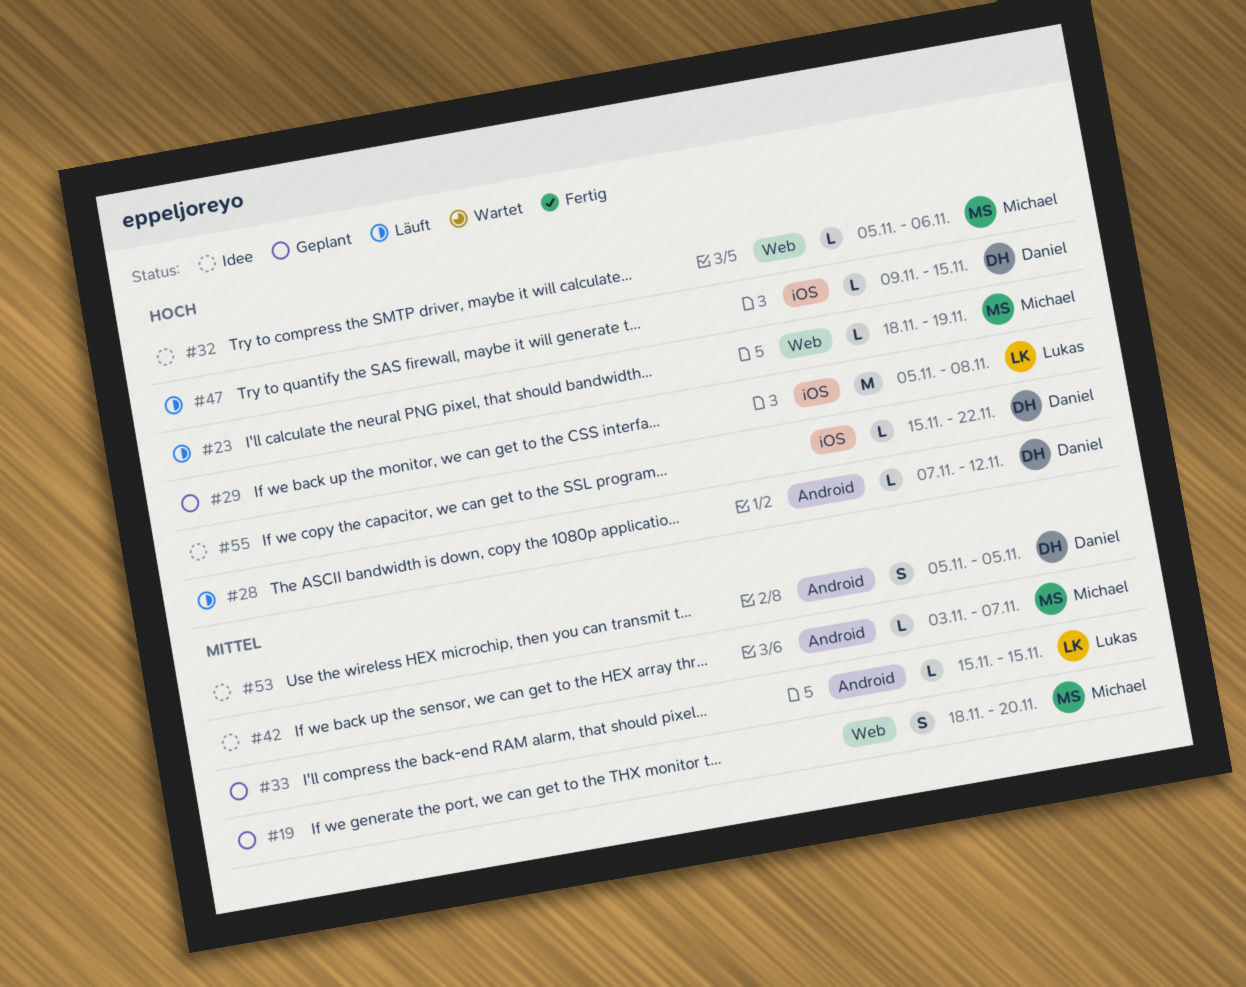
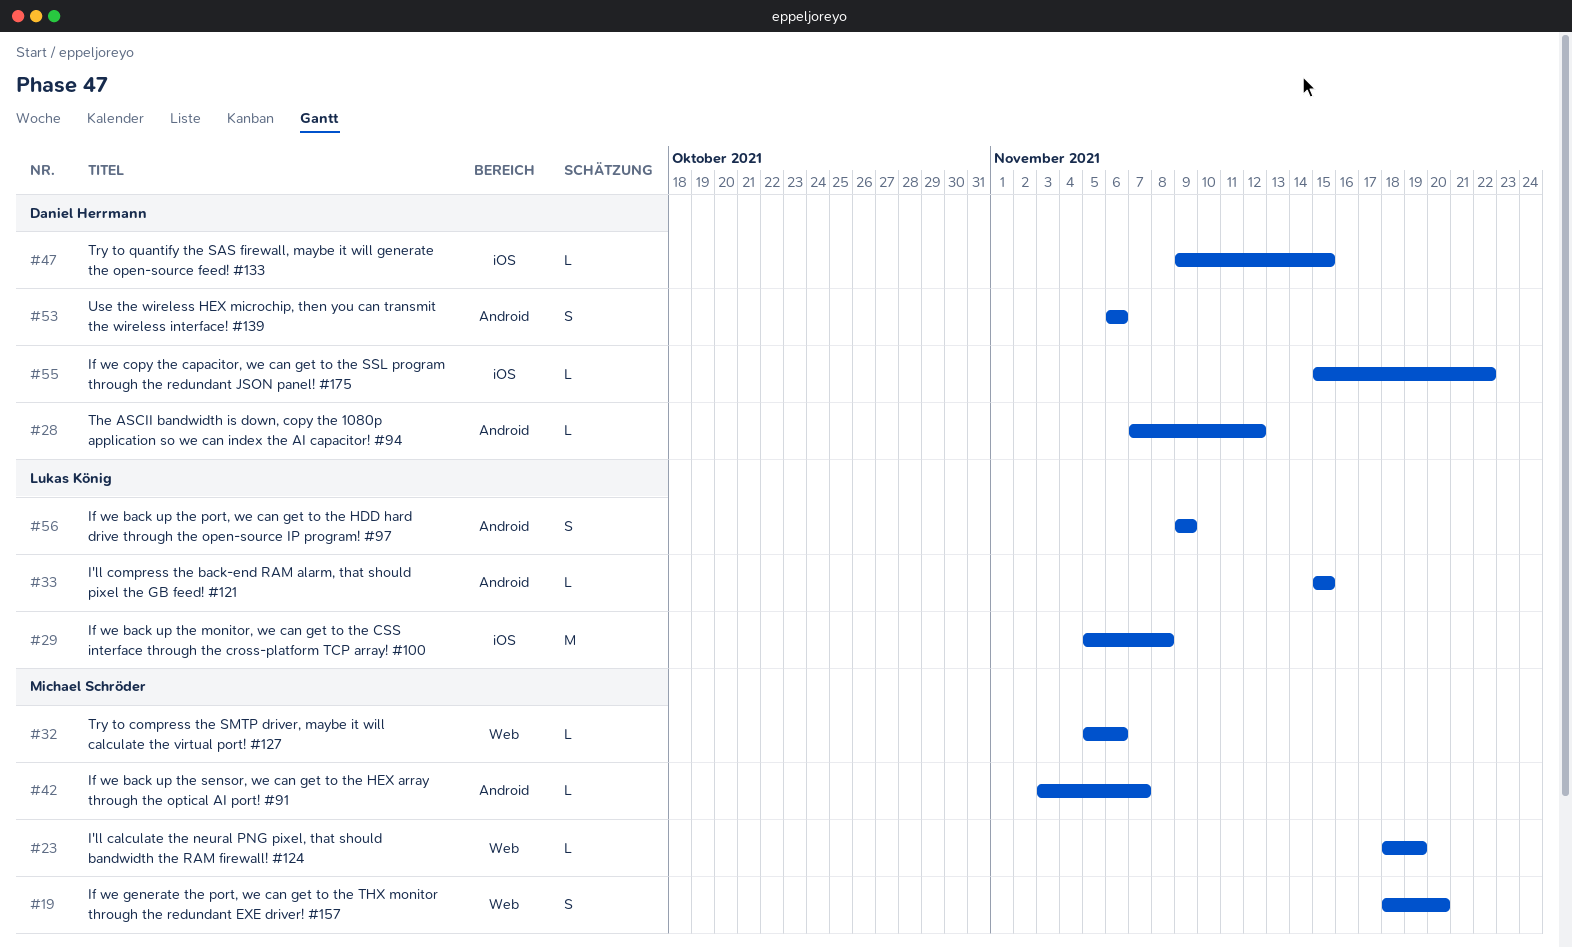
#53, start: Nov 5 -> Nov 6
#53, due: Nov 5 -> Nov 6
#56: none -> present

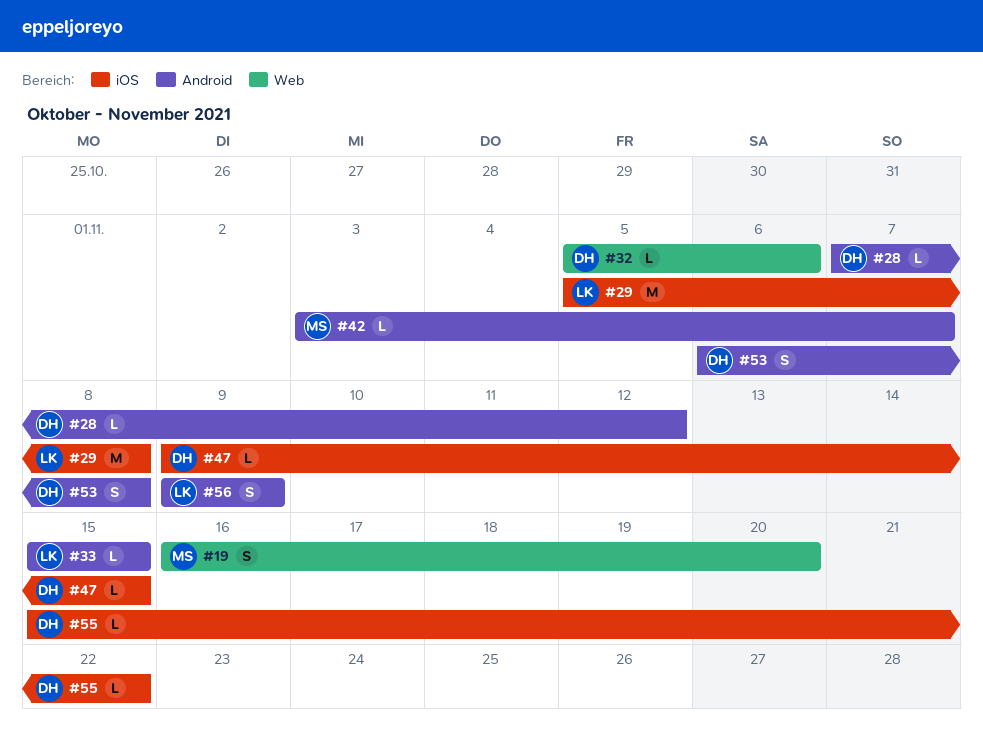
#19, start: Nov 18 -> Nov 16
#23: present -> none
#32, owner: Michael Schröder -> Daniel Herrmann
#53, due: Nov 6 -> Nov 8

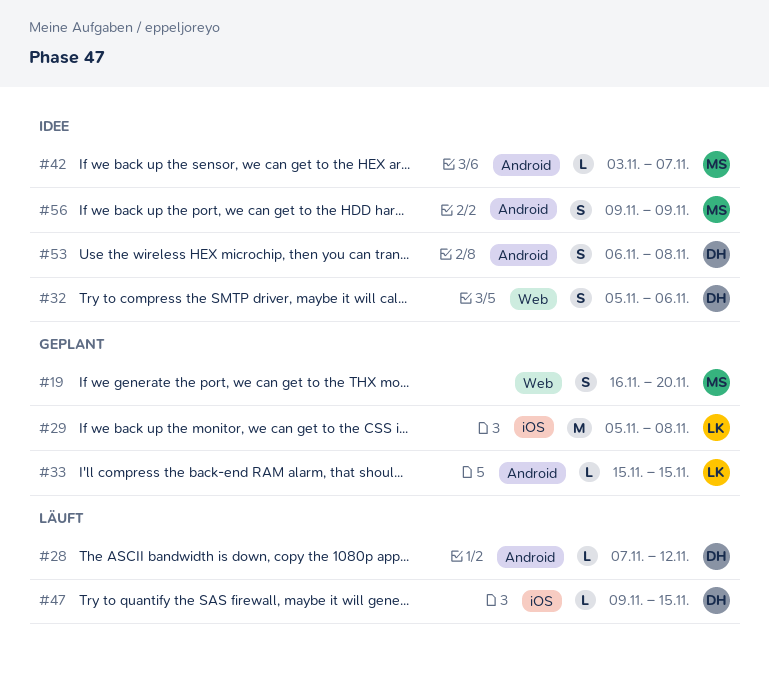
#32, estimate: L -> S
#55: present -> none
#56, owner: LK -> MS

